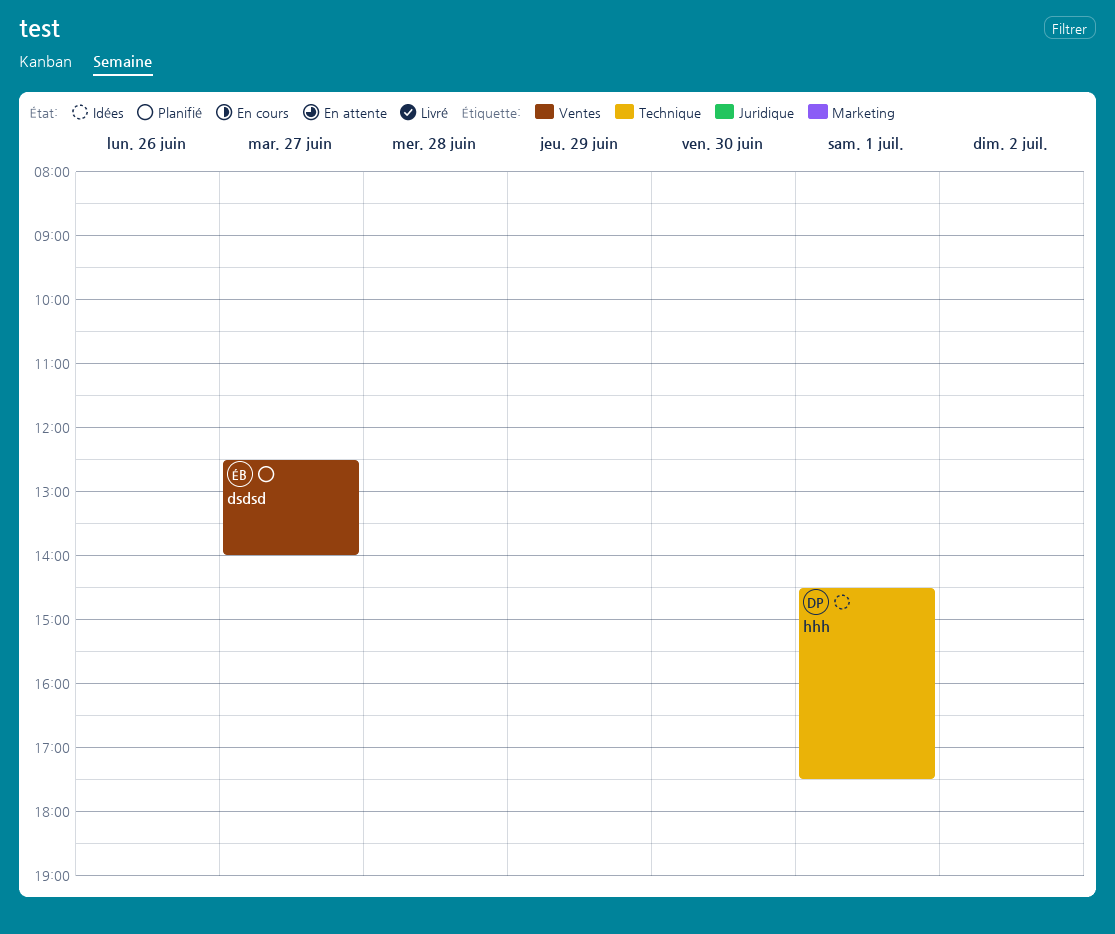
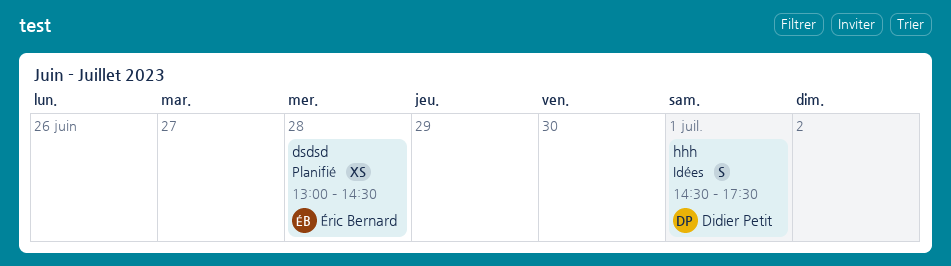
dsdsd, day: Jun 27 -> Jun 28
dsdsd, begins: 12:30 -> 13:00
dsdsd, ends: 14:00 -> 14:30

